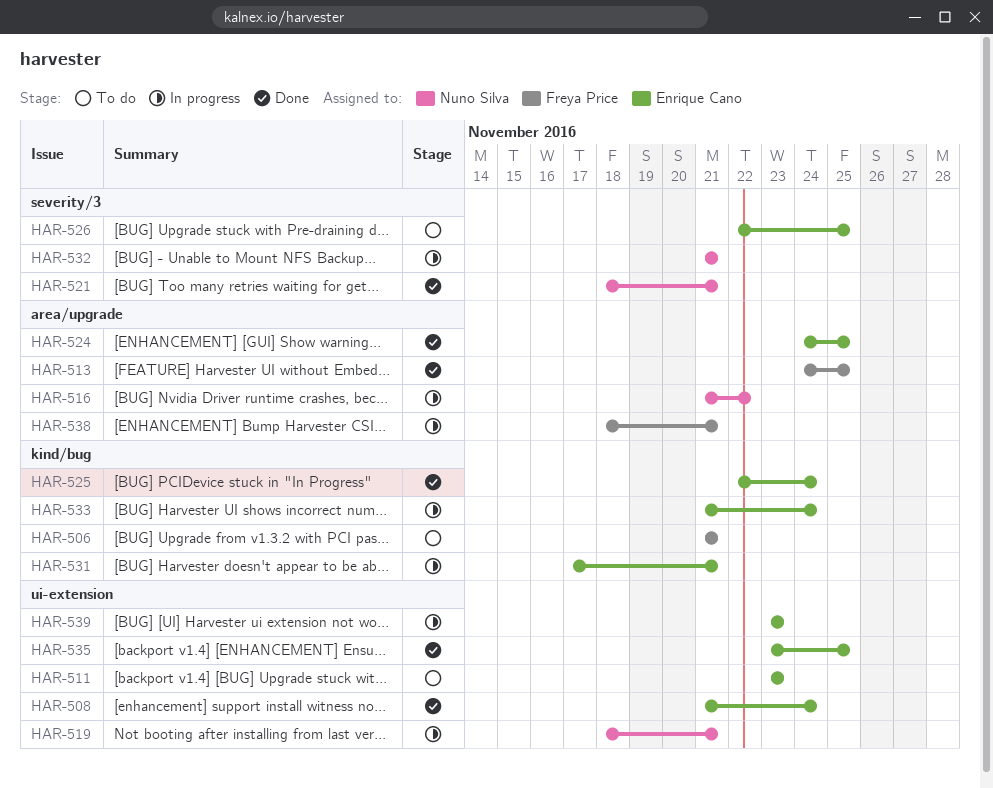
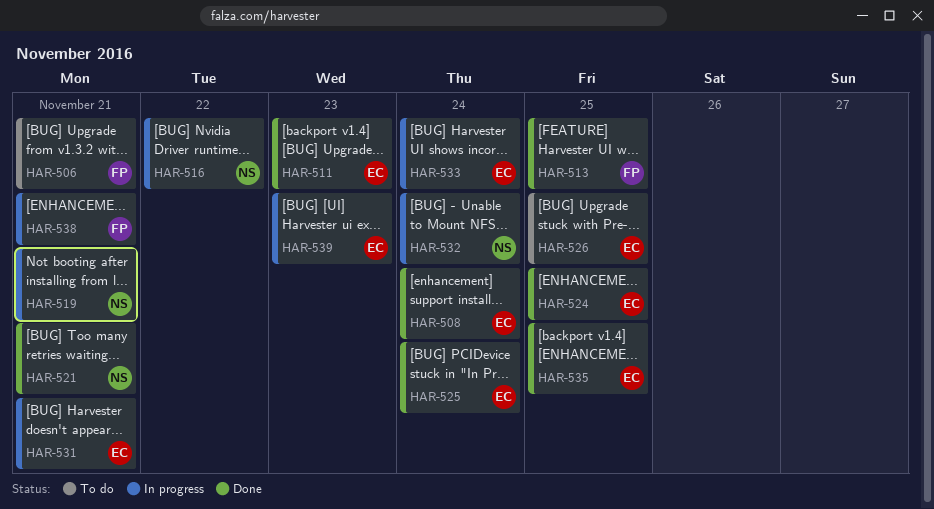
HAR-511, status: To do -> Done
HAR-532, due: Nov 21 -> Nov 24

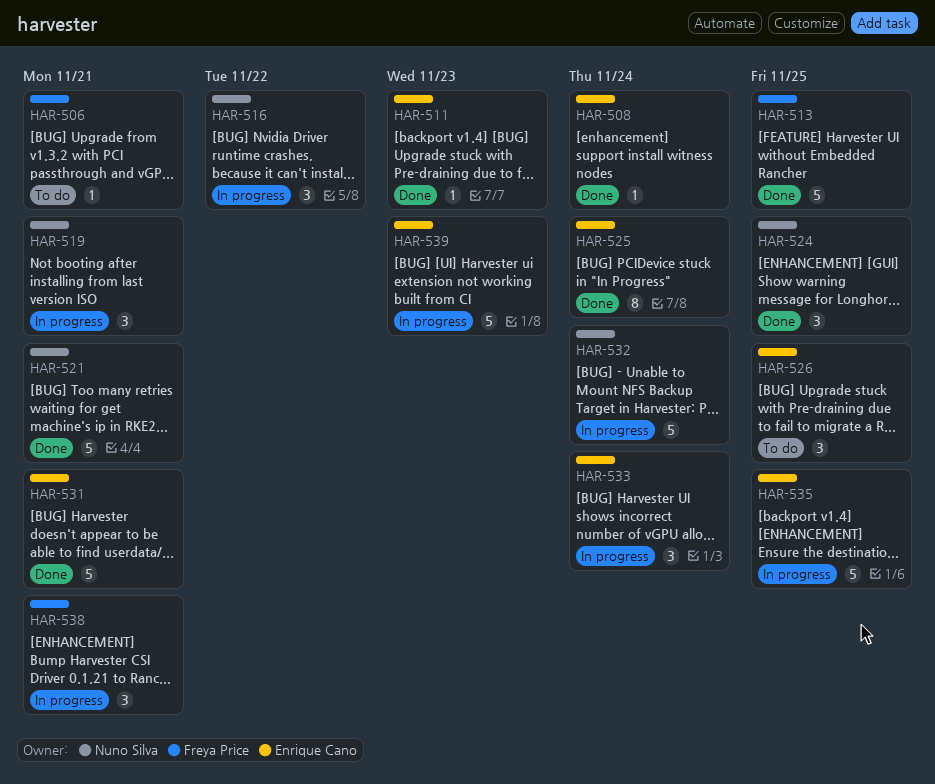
HAR-524, owner: Enrique Cano -> Nuno Silva
HAR-531, status: In progress -> Done
HAR-535, status: Done -> In progress

